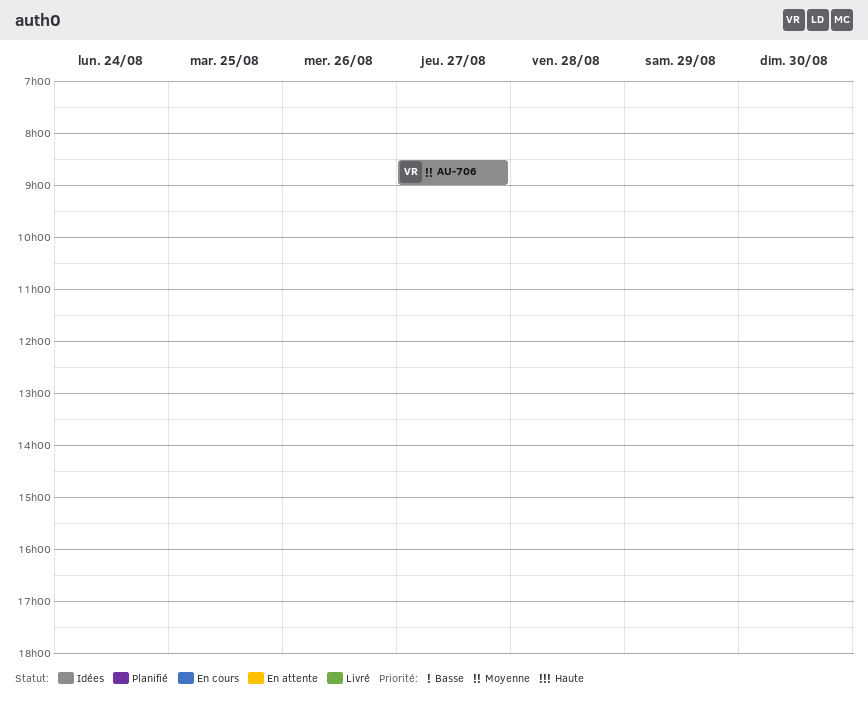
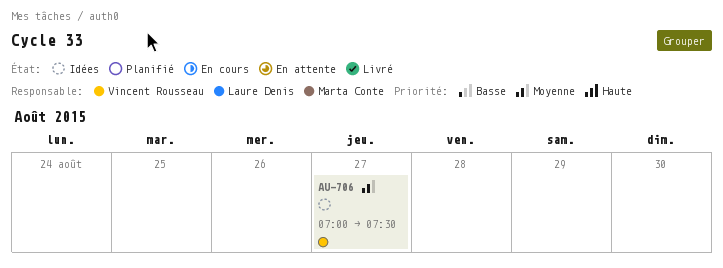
AU-706, begins: 08:30 -> 07:00
AU-706, ends: 09:00 -> 07:30

